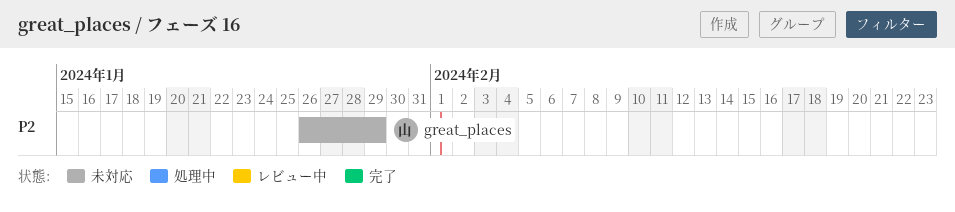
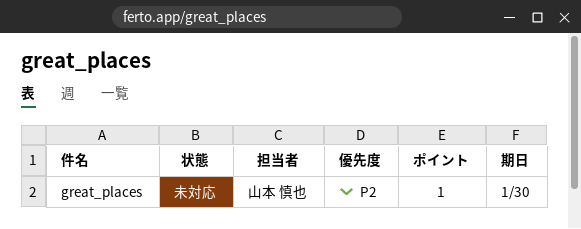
great_places, due: Jan 29 -> Jan 30

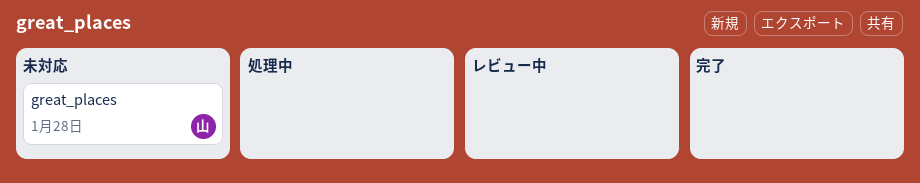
great_places, due: Jan 30 -> Jan 28

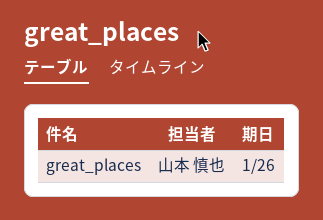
great_places, due: Jan 28 -> Jan 26

